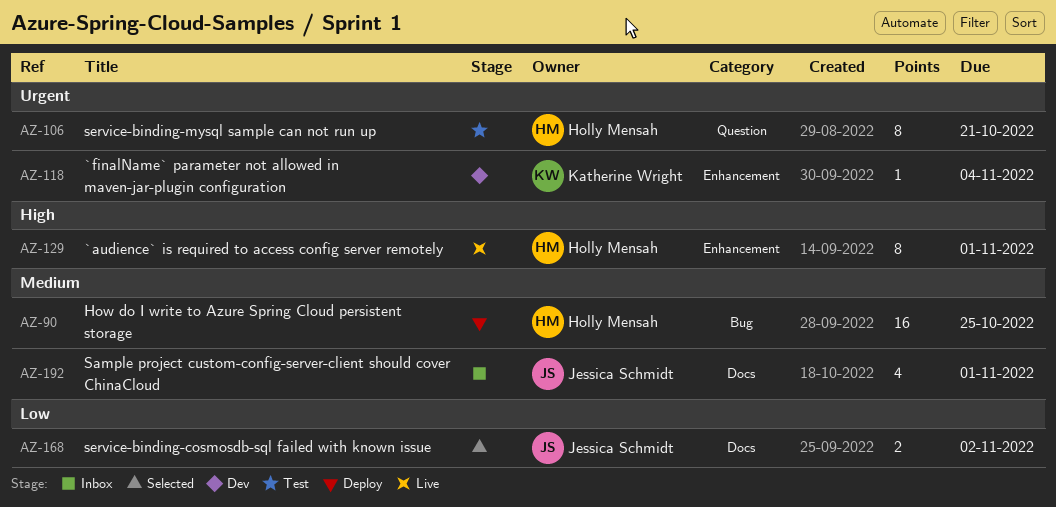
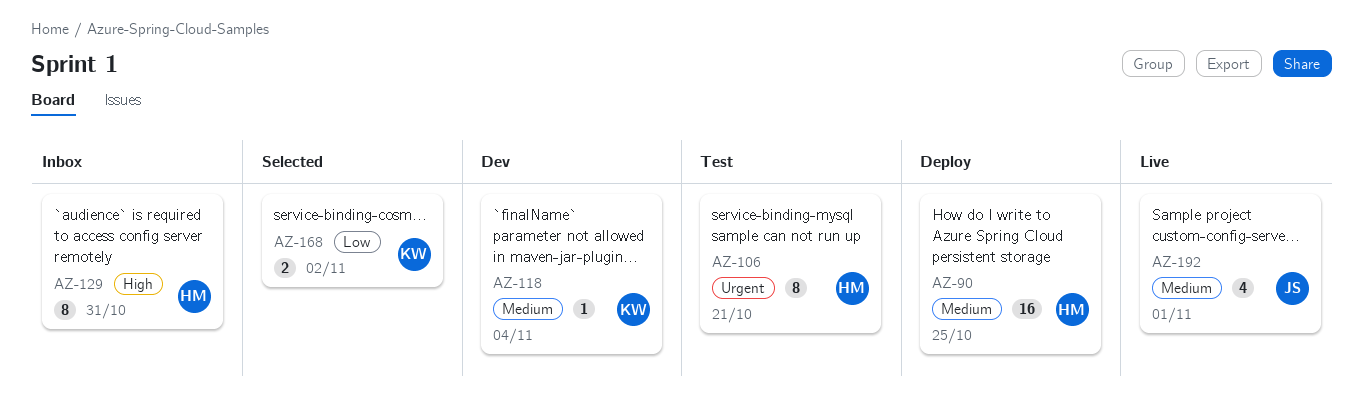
AZ-118, priority: Urgent -> Medium
AZ-129, status: Live -> Inbox
AZ-129, due: Nov 1 -> Oct 31
AZ-168, owner: Jessica Schmidt -> Katherine Wright
AZ-192, status: Inbox -> Live

